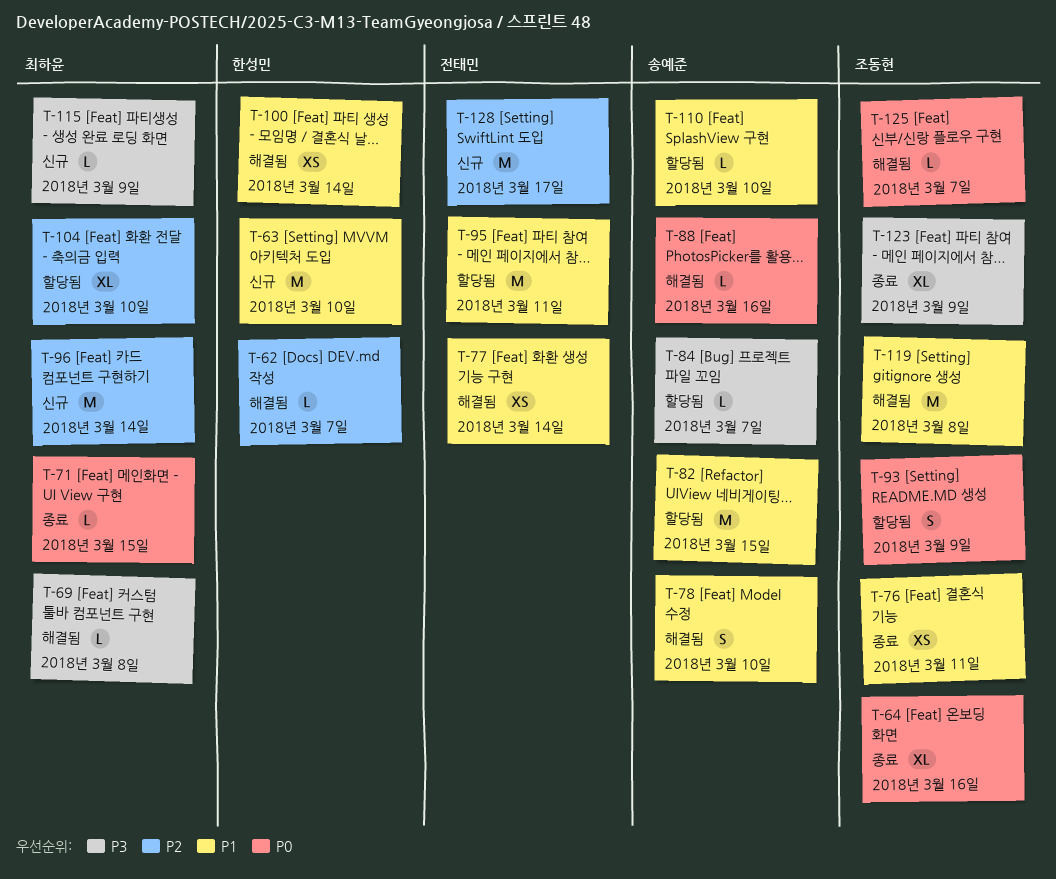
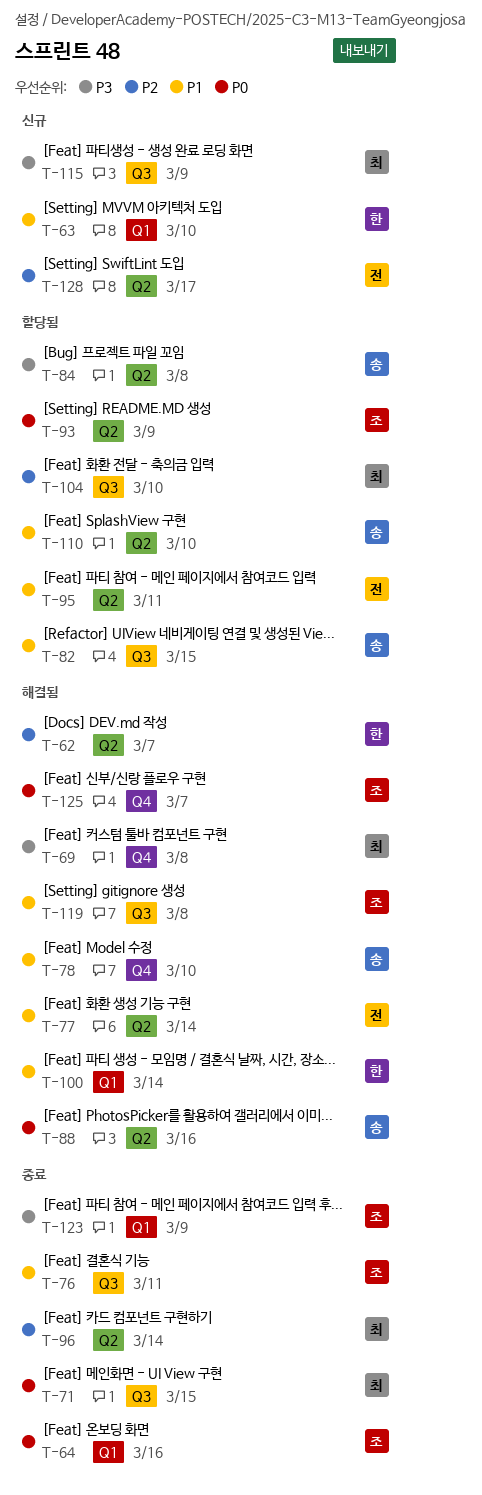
T-84, due: Mar 7 -> Mar 8
T-96, status: 신규 -> 종료

